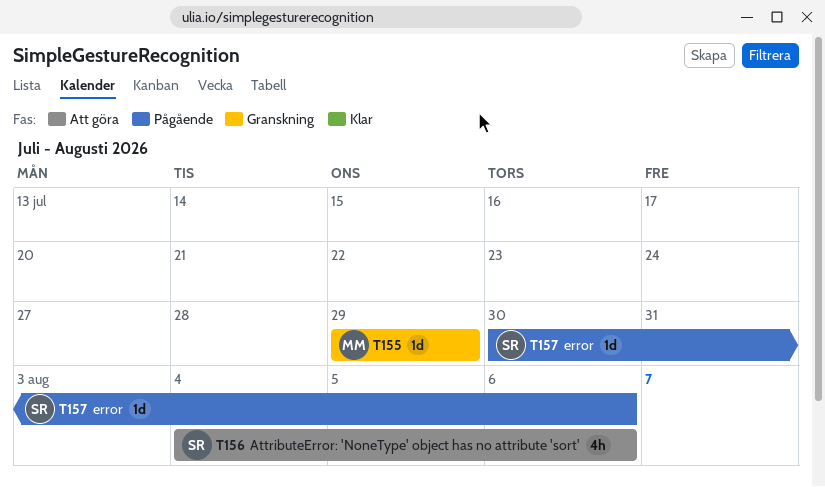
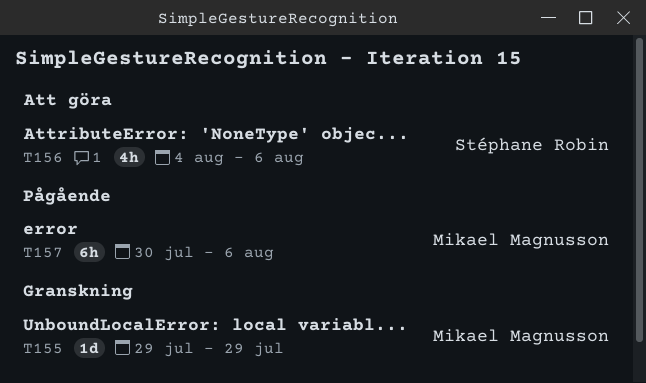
T157, owner: Stéphane Robin -> Mikael Magnusson
T157, estimate: 1d -> 6h

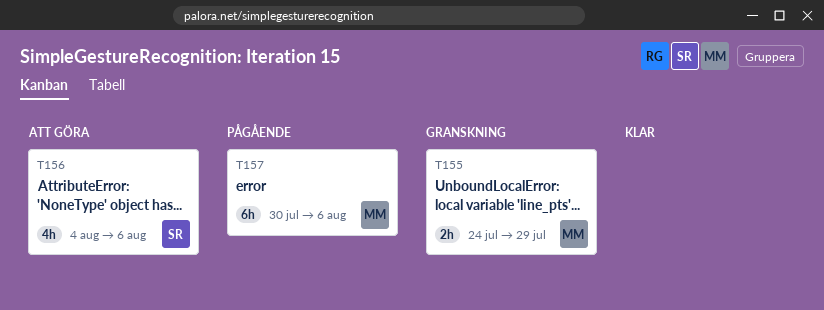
T155, estimate: 1d -> 2h
T155, start: Jul 29 -> Jul 24

